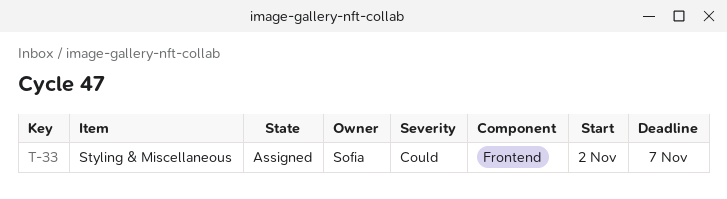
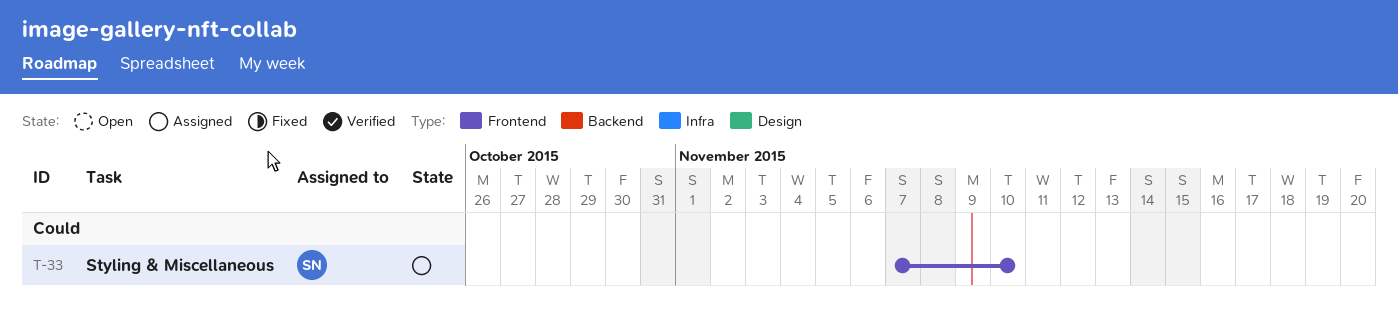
T-33, start: Nov 2 -> Nov 7
T-33, due: Nov 7 -> Nov 10

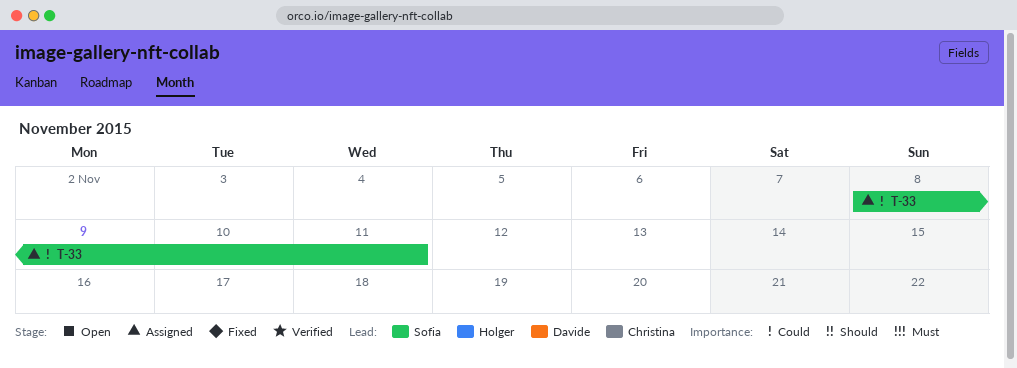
T-33, start: Nov 7 -> Nov 8
T-33, due: Nov 10 -> Nov 11

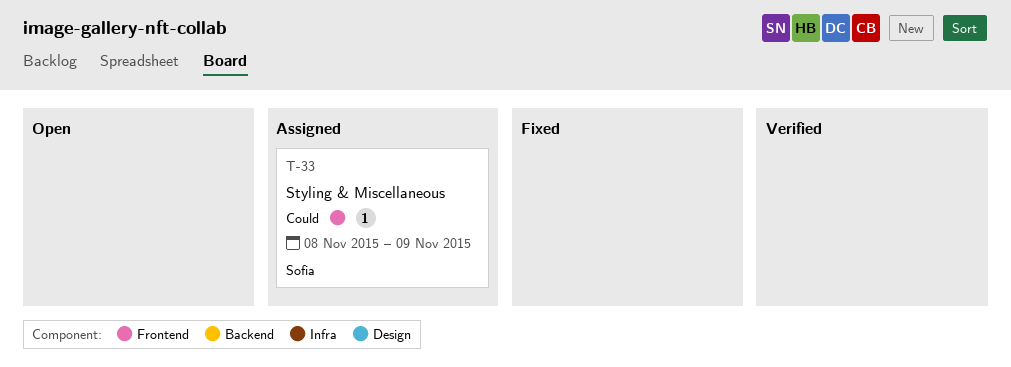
T-33, due: Nov 11 -> Nov 9

